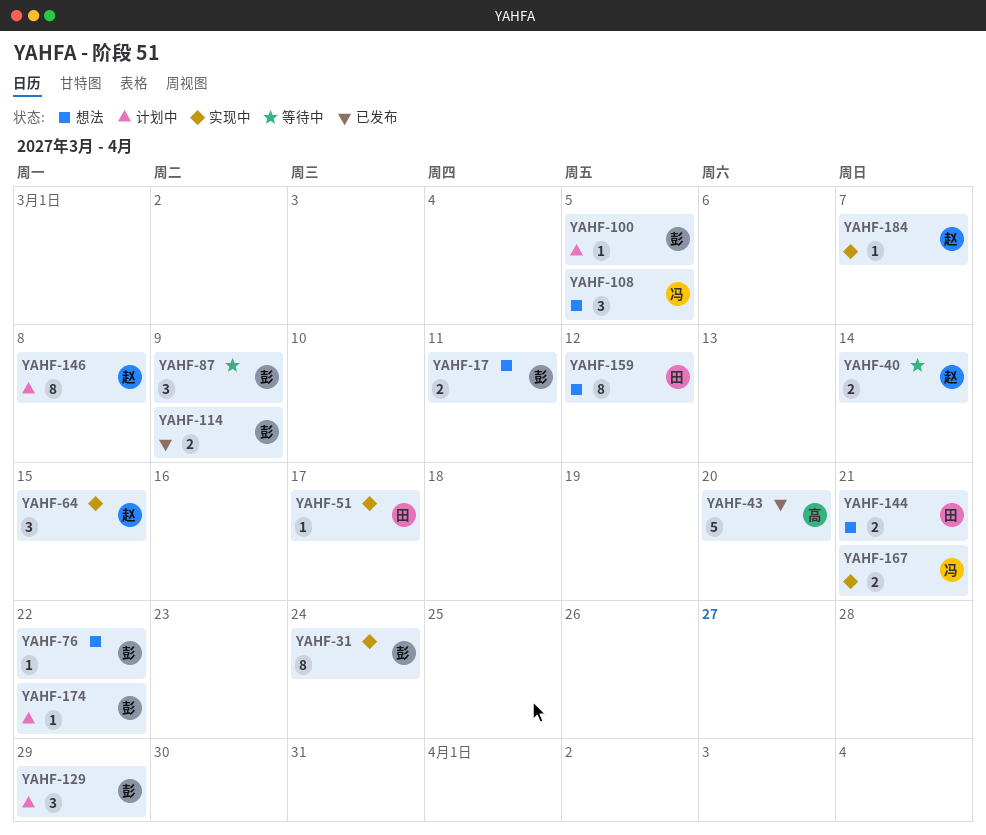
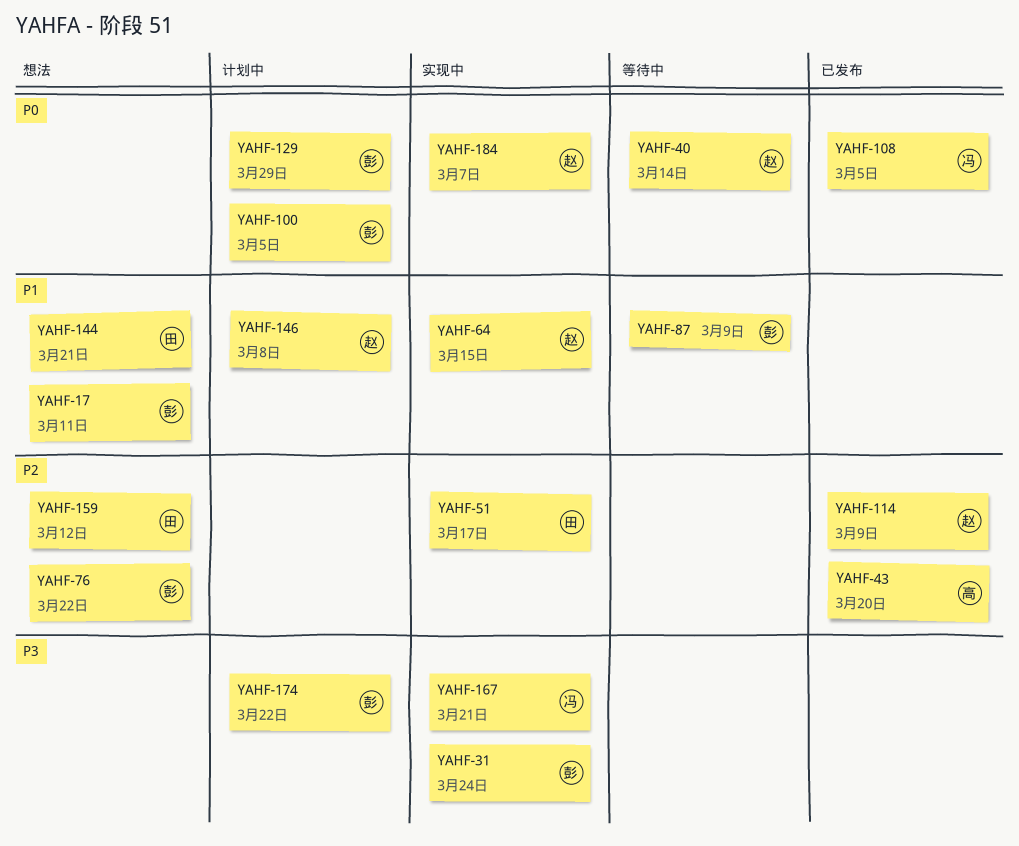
YAHF-108, status: 想法 -> 已发布
YAHF-114, owner: 彭 -> 赵

